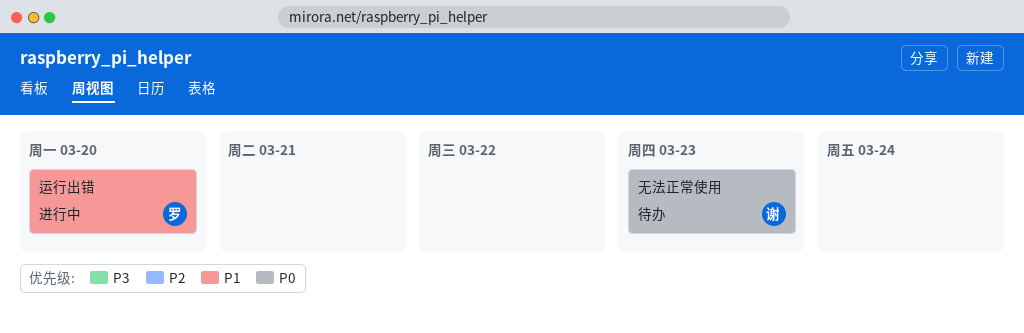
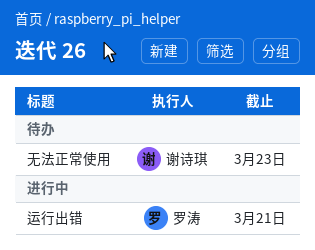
运行出错, due: Mar 20 -> Mar 21

